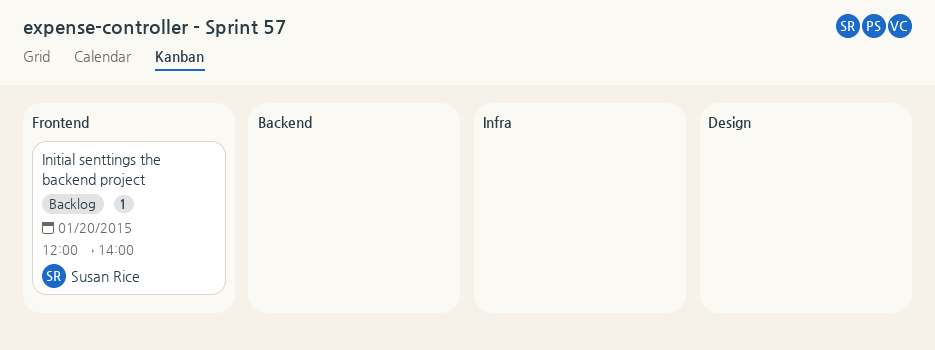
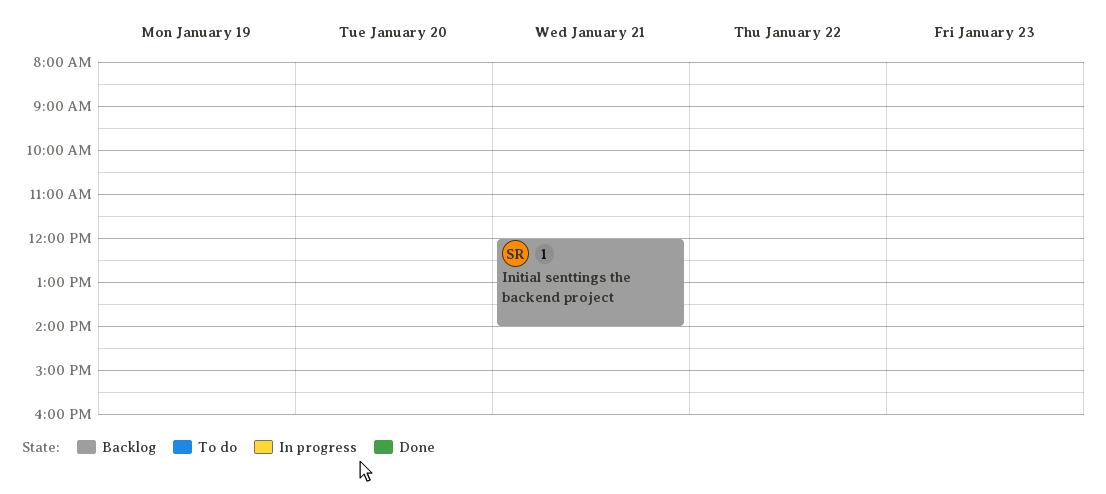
Initial senttings the backend project, day: Jan 20 -> Jan 21

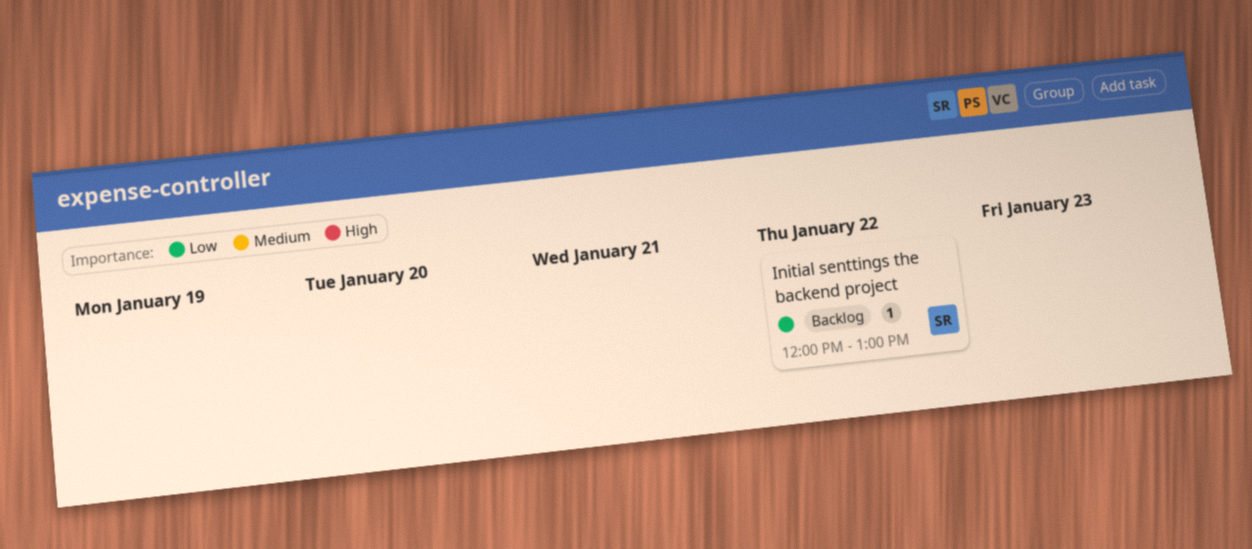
Initial senttings the backend project, day: Jan 21 -> Jan 22
Initial senttings the backend project, ends: 14:00 -> 13:00

